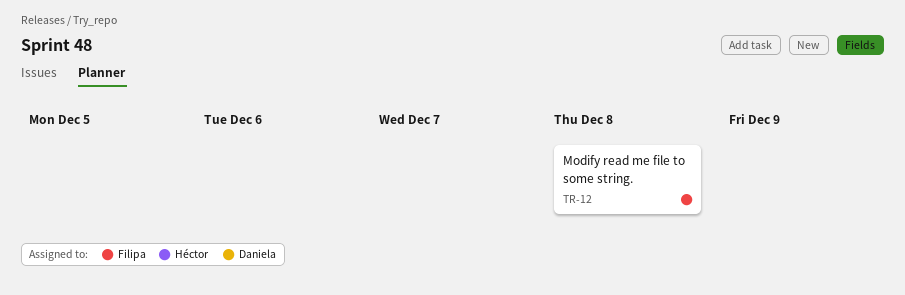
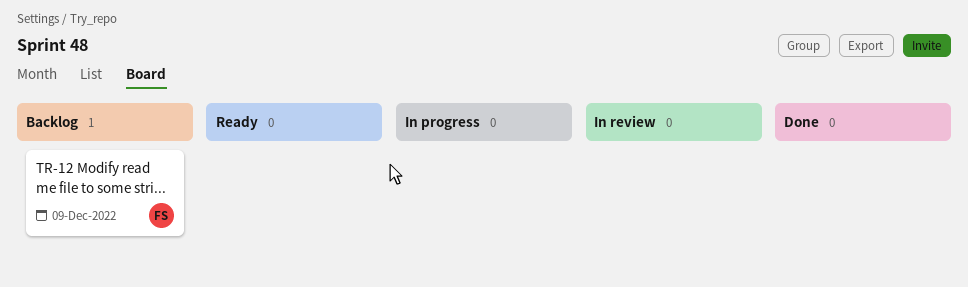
TR-12, due: Dec 8 -> Dec 9

